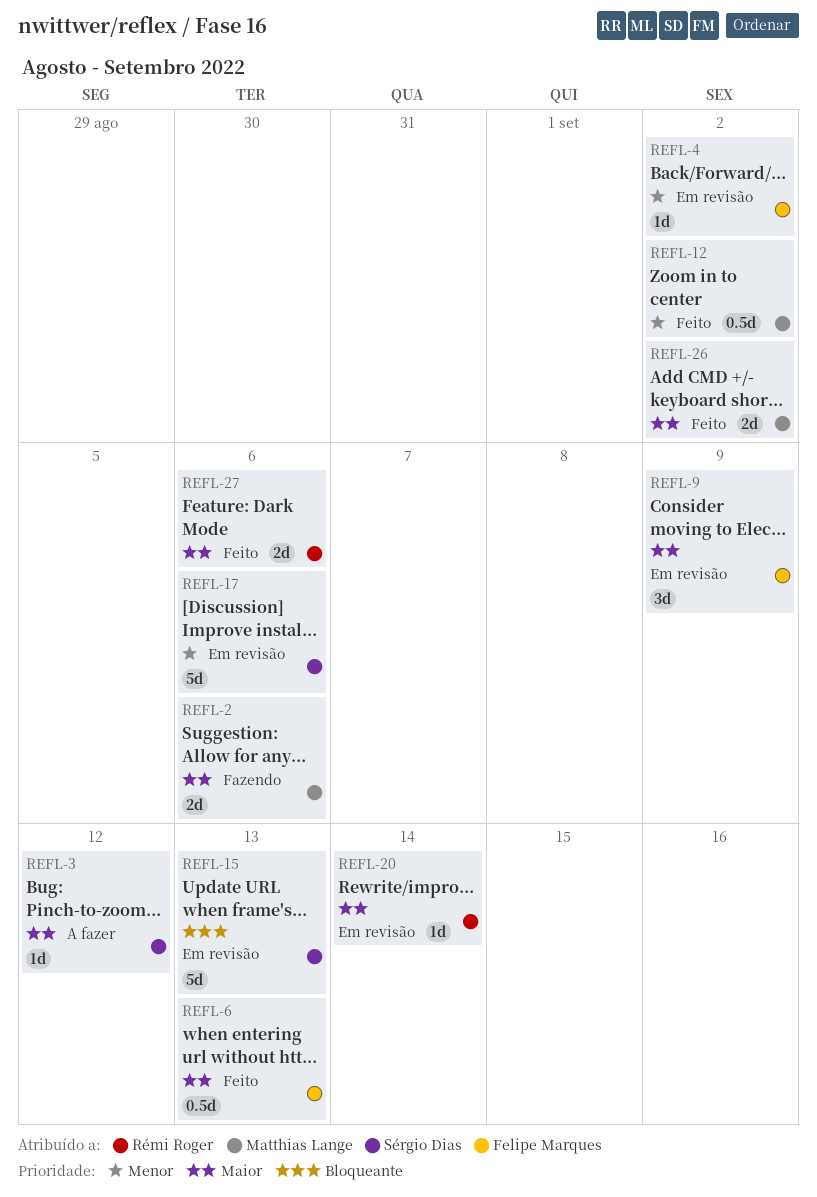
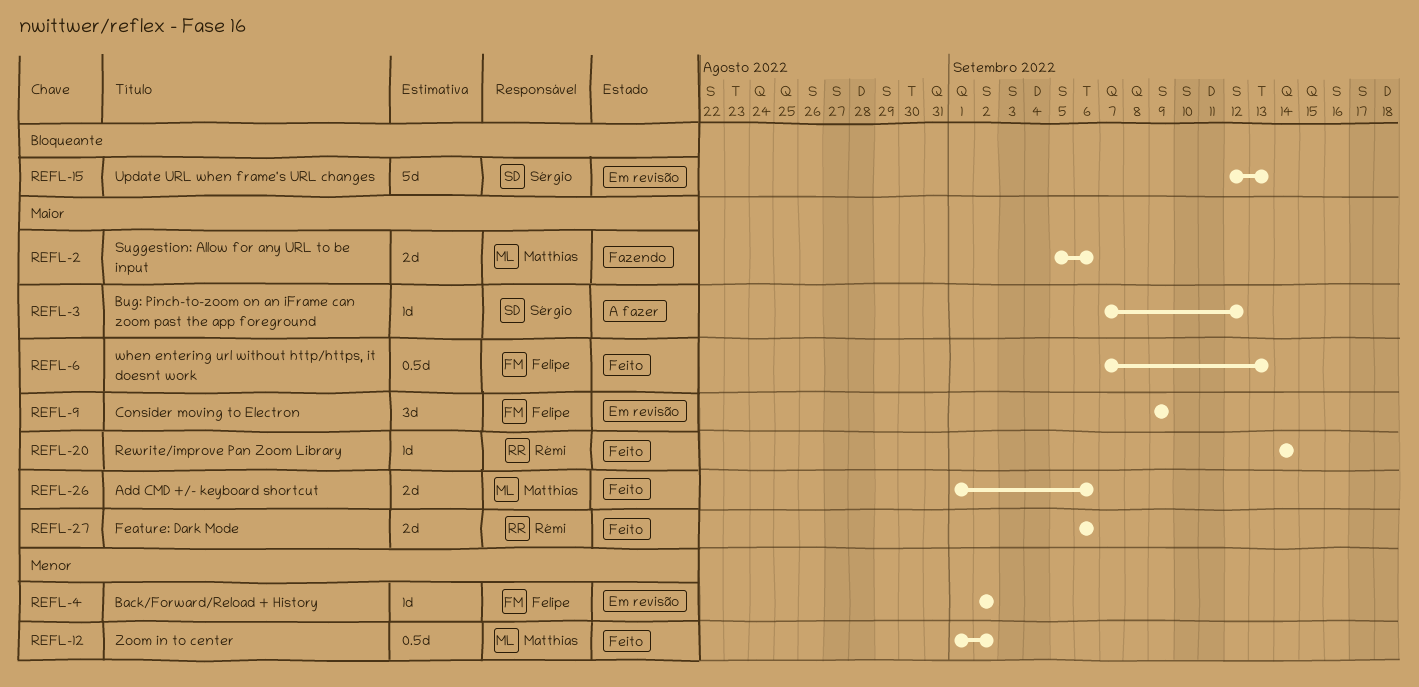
REFL-17: present -> none
REFL-20, status: Em revisão -> Feito
REFL-26, due: Sep 2 -> Sep 6

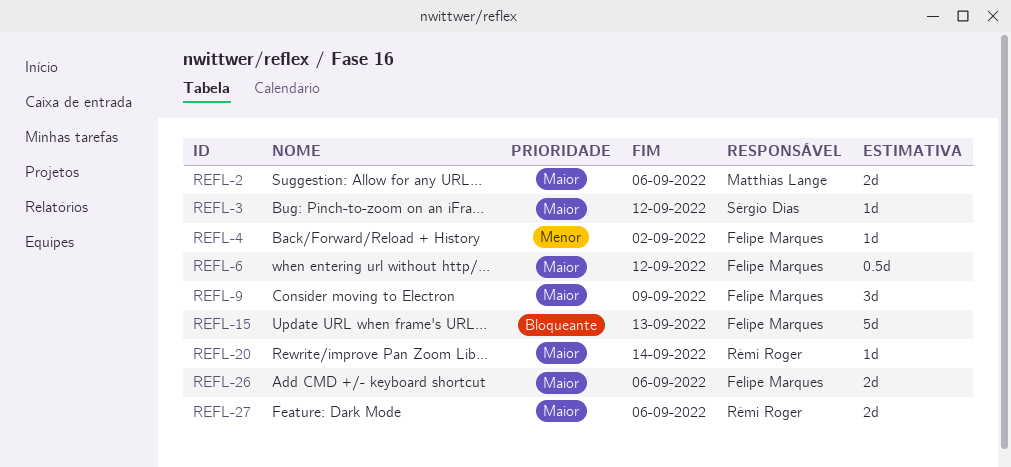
REFL-6, due: Sep 13 -> Sep 12
REFL-12: present -> none
REFL-15, owner: Sérgio Dias -> Felipe Marques
REFL-26, owner: Matthias Lange -> Felipe Marques

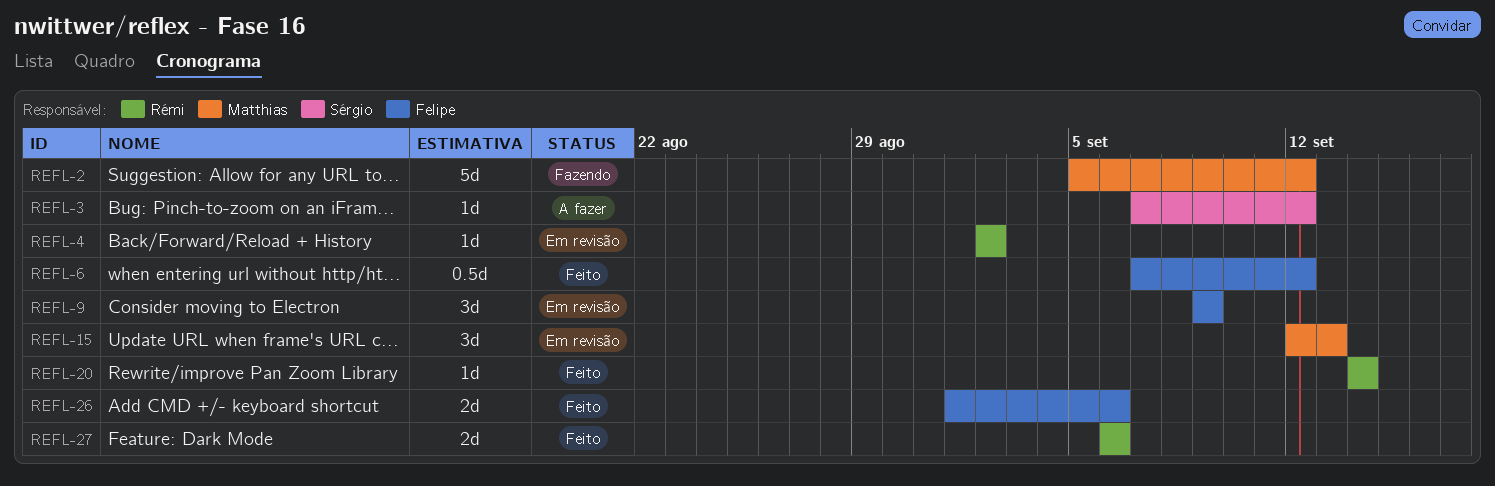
REFL-2, estimate: 2d -> 5d
REFL-2, due: Sep 6 -> Sep 12
REFL-4, owner: Felipe Marques -> Rémi Roger
REFL-15, owner: Felipe Marques -> Matthias Lange
REFL-15, estimate: 5d -> 3d

